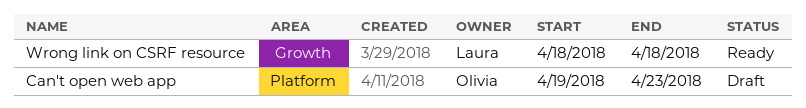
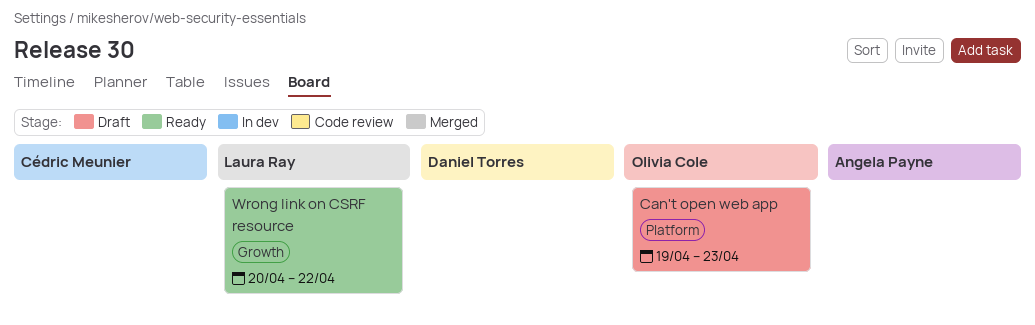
Wrong link on CSRF resource, start: Apr 18 -> Apr 20
Wrong link on CSRF resource, due: Apr 18 -> Apr 22

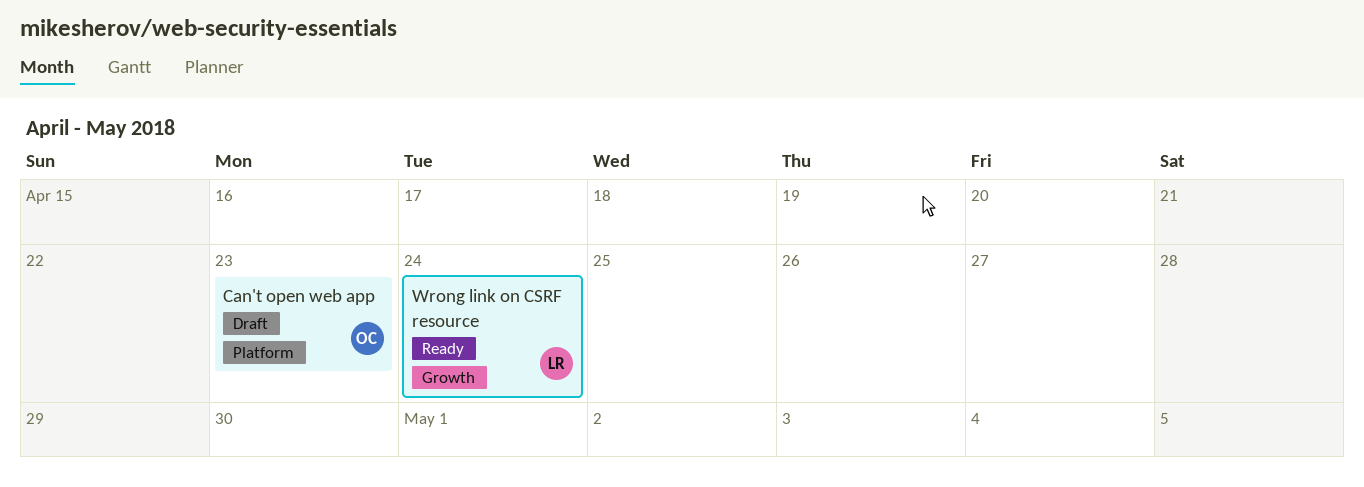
Wrong link on CSRF resource, due: Apr 22 -> Apr 24

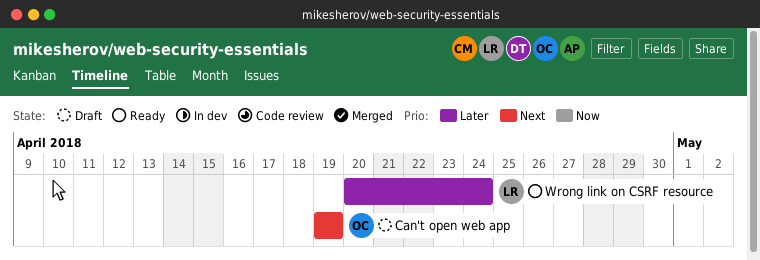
Can't open web app, due: Apr 23 -> Apr 19

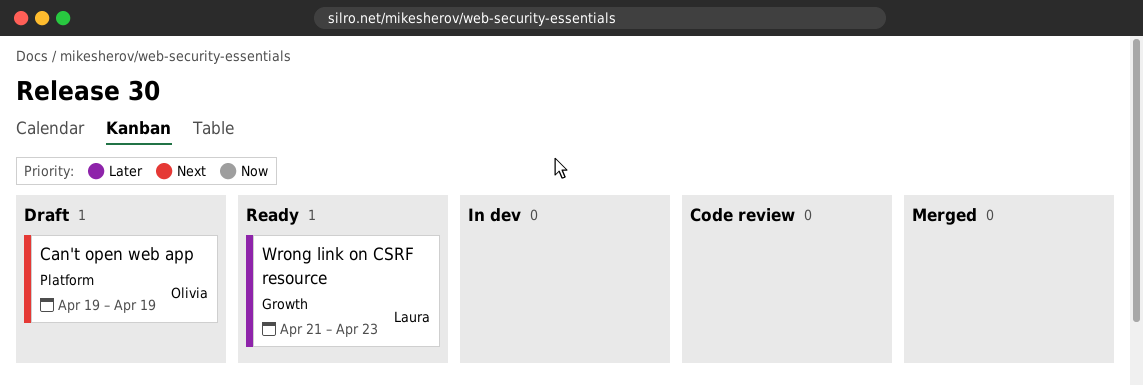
Wrong link on CSRF resource, start: Apr 20 -> Apr 21
Wrong link on CSRF resource, due: Apr 24 -> Apr 23

